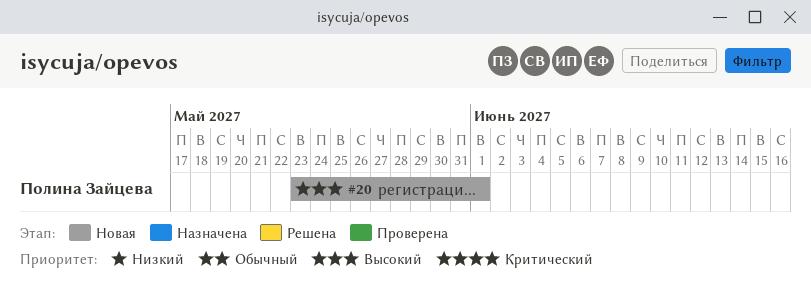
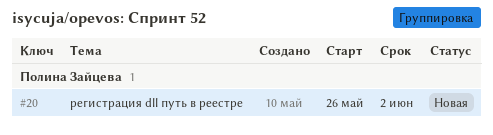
#20, start: May 23 -> May 26
#20, due: Jun 1 -> Jun 2

